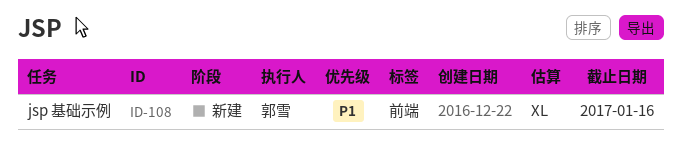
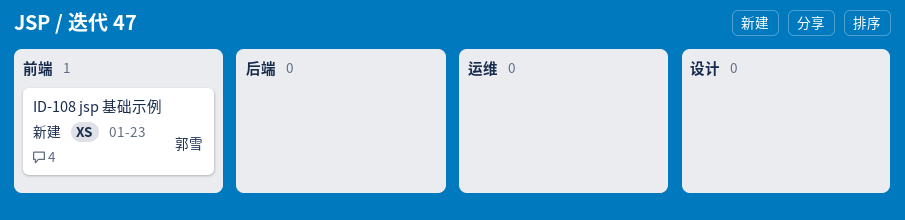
ID-108, estimate: XL -> XS
ID-108, due: Jan 16 -> Jan 23

